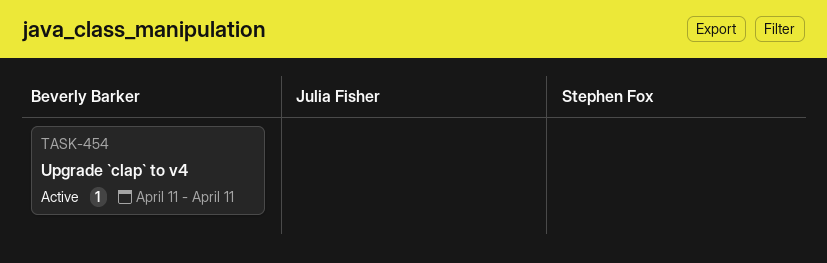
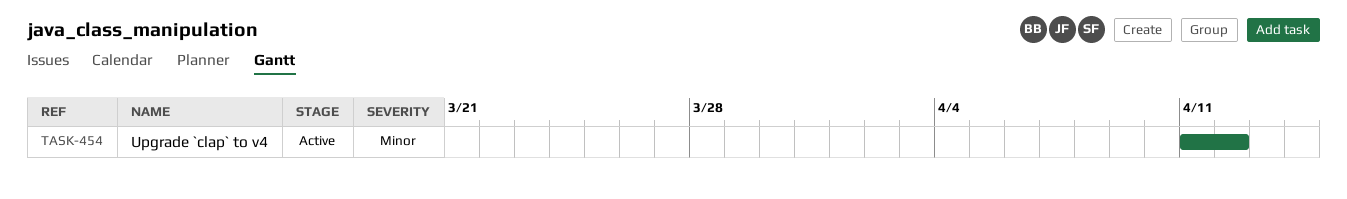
TASK-454, due: Apr 11 -> Apr 12

